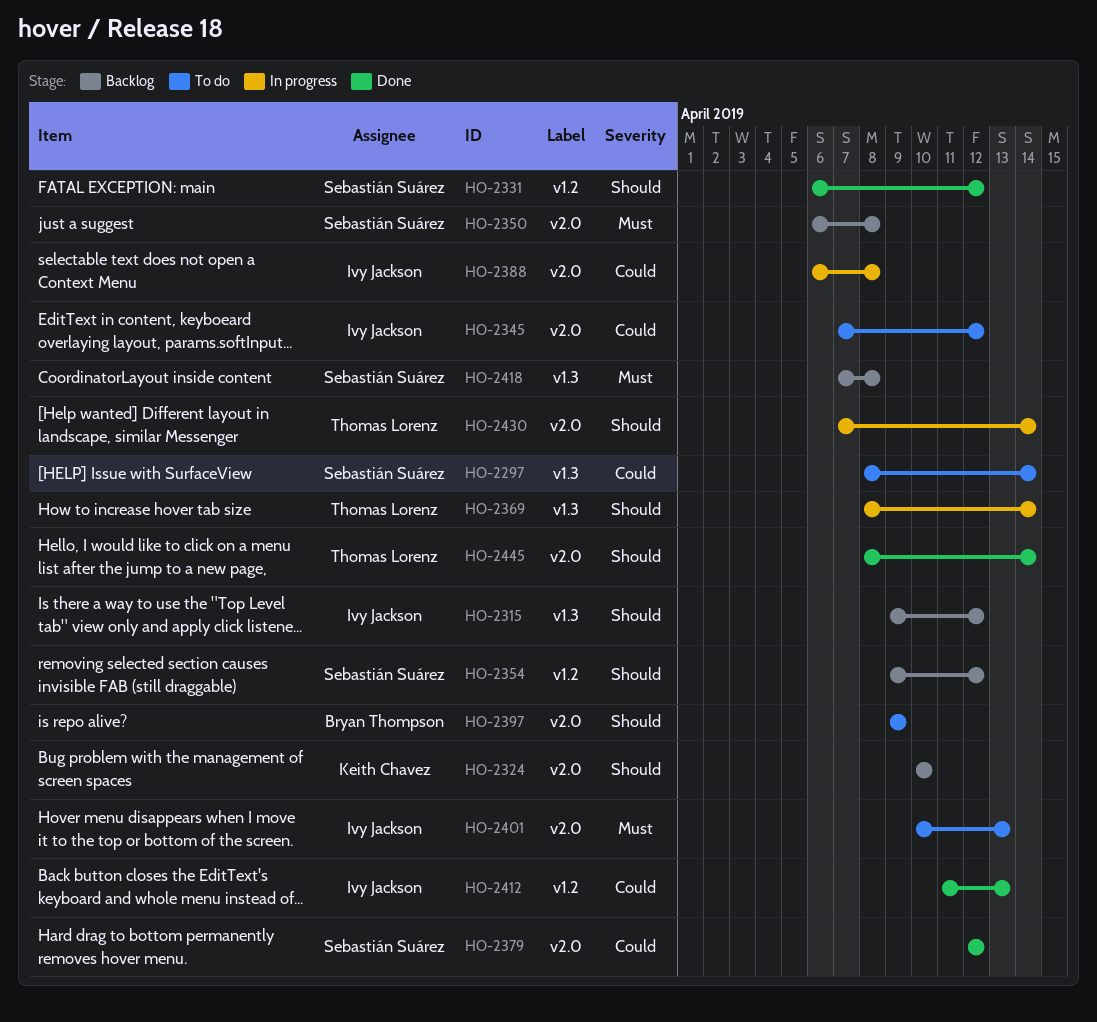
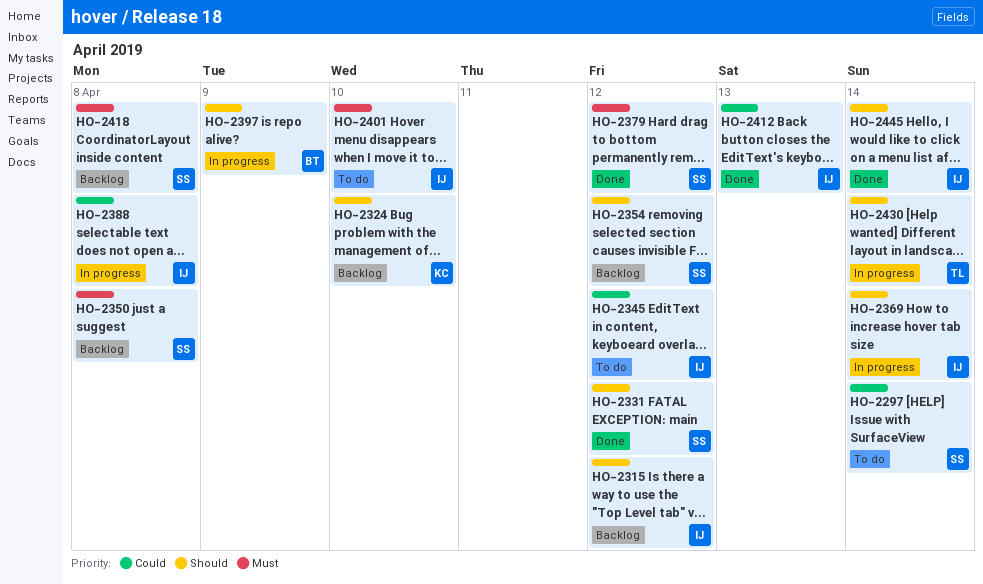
HO-2369, owner: Thomas Lorenz -> Ivy Jackson
HO-2379, priority: Could -> Must
HO-2397, status: To do -> In progress
HO-2401, due: Apr 13 -> Apr 10
HO-2445, owner: Thomas Lorenz -> Ivy Jackson

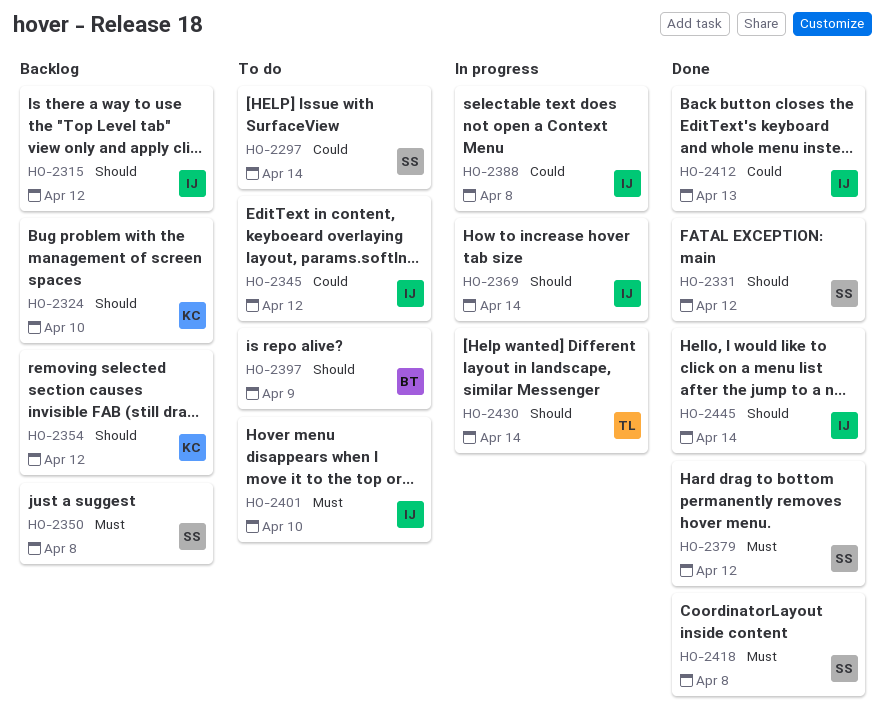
HO-2354, owner: SS -> KC
HO-2397, status: In progress -> To do
HO-2418, status: Backlog -> Done

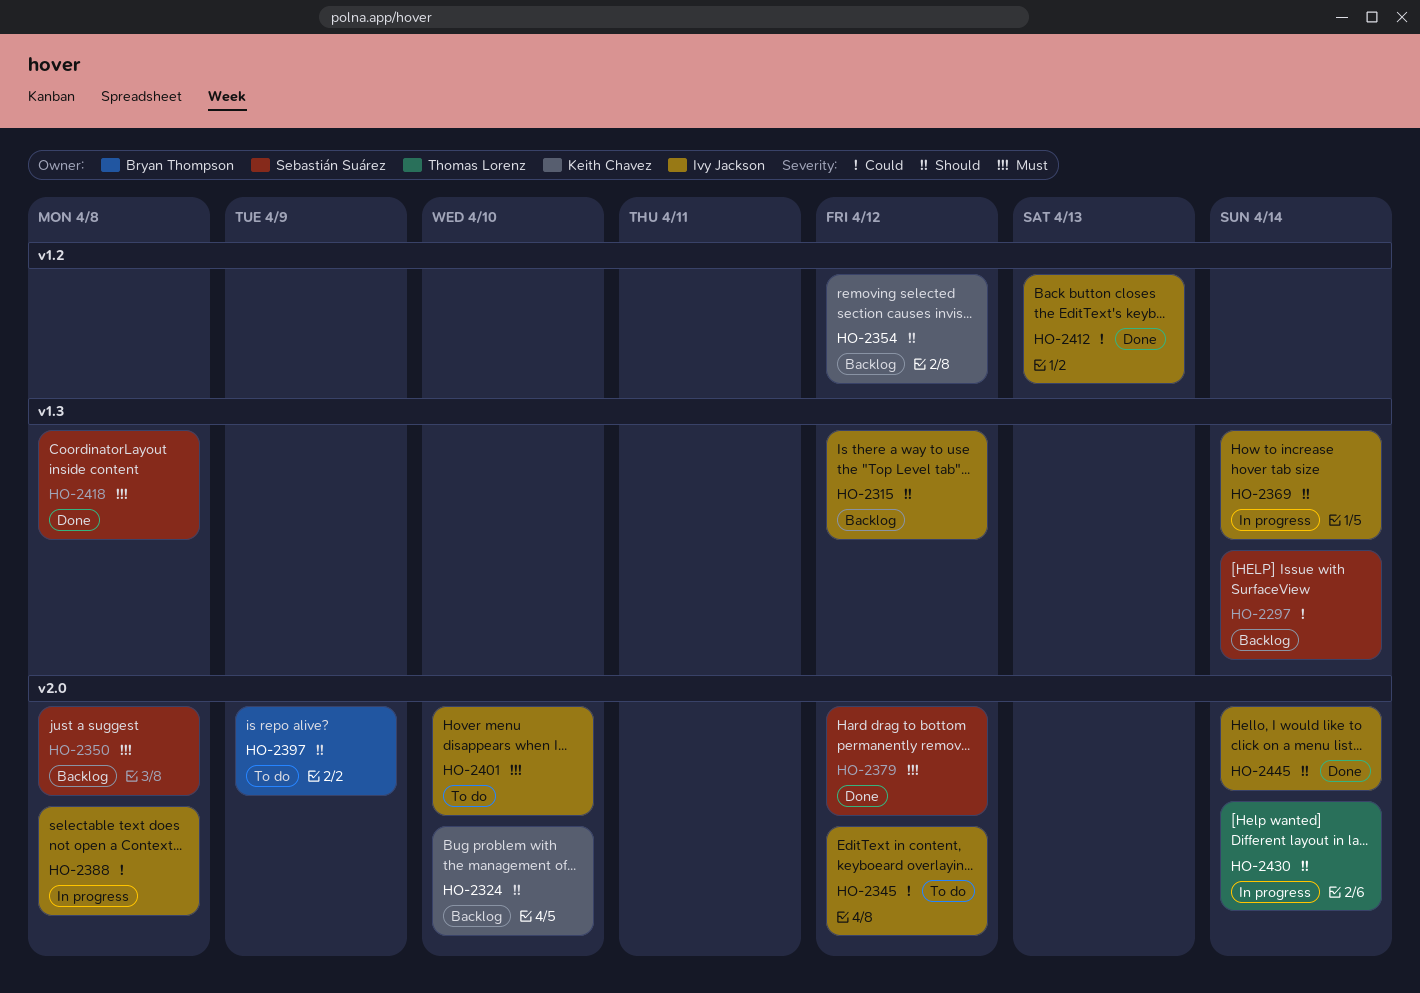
HO-2297, status: To do -> Backlog
HO-2331: present -> none

